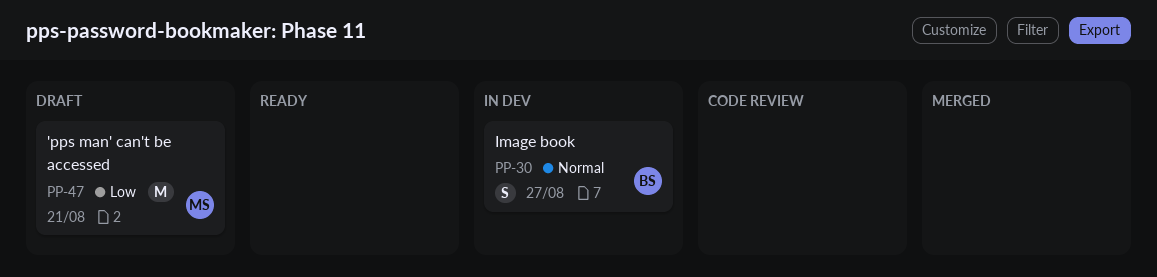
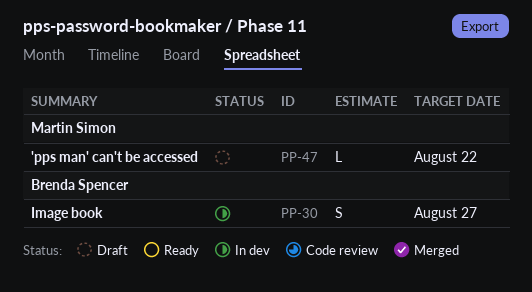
PP-47, estimate: M -> L
PP-47, due: Aug 21 -> Aug 22

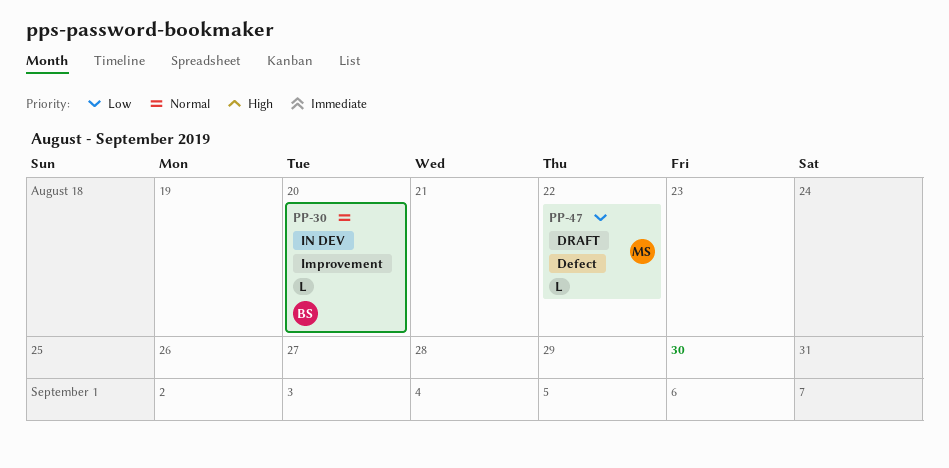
PP-30, estimate: S -> L
PP-30, due: Aug 27 -> Aug 20

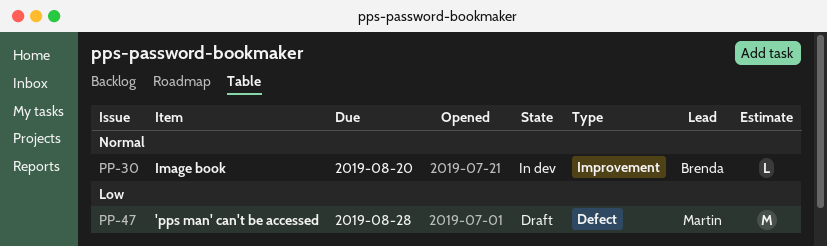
PP-47, estimate: L -> M
PP-47, due: Aug 22 -> Aug 28

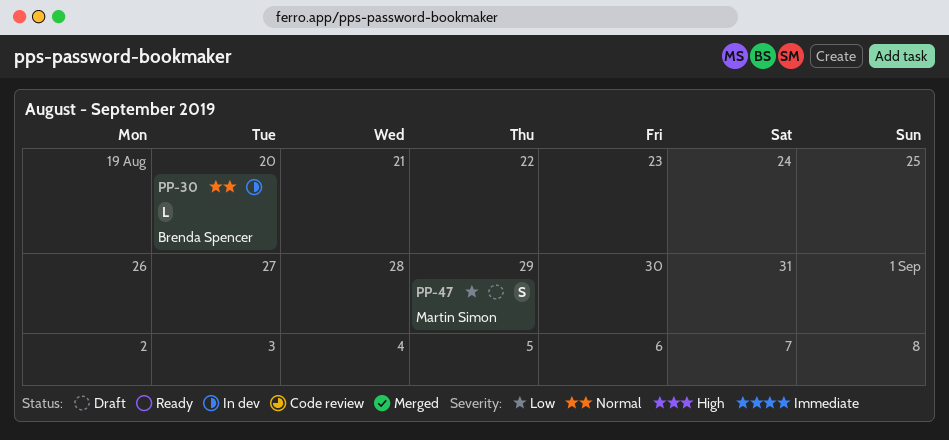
PP-47, estimate: M -> S
PP-47, due: Aug 28 -> Aug 29

